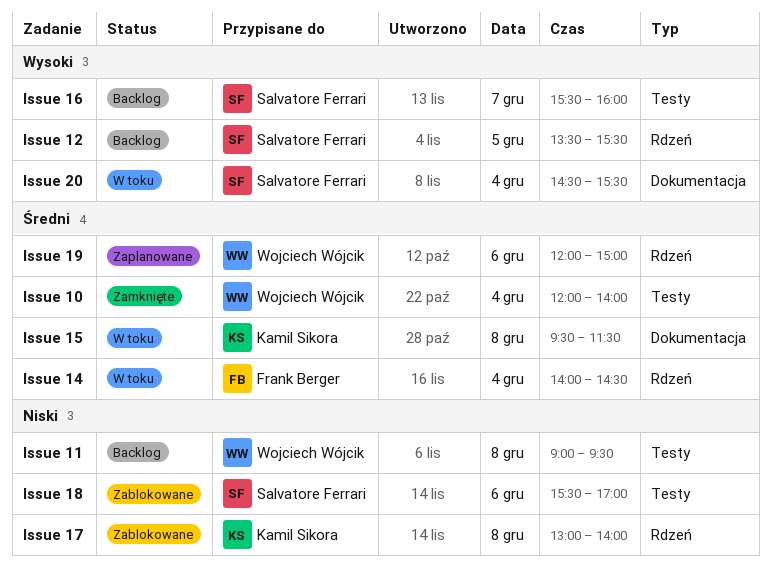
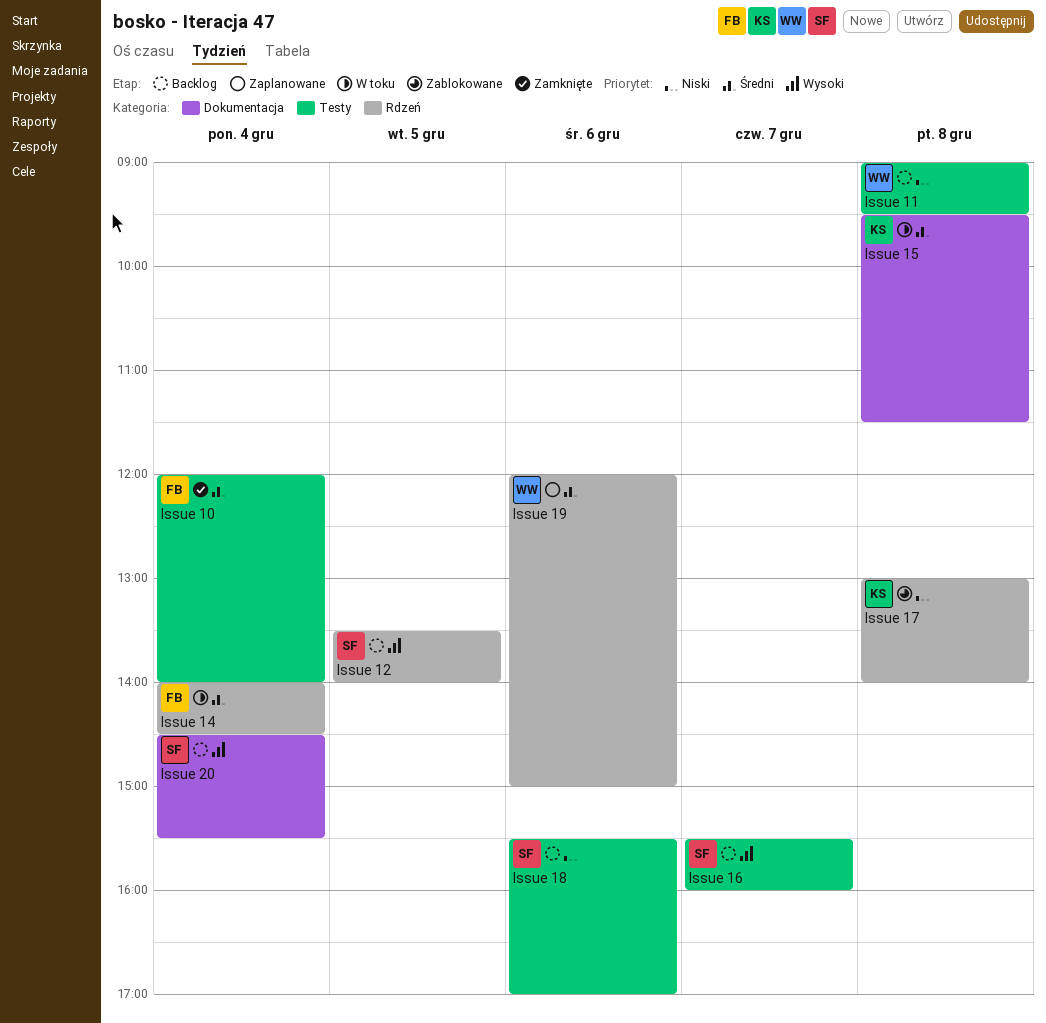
Issue 10, owner: Wojciech Wójcik -> Frank Berger
Issue 12, ends: 15:30 -> 14:00
Issue 18, status: Zablokowane -> Backlog
Issue 20, status: W toku -> Backlog

